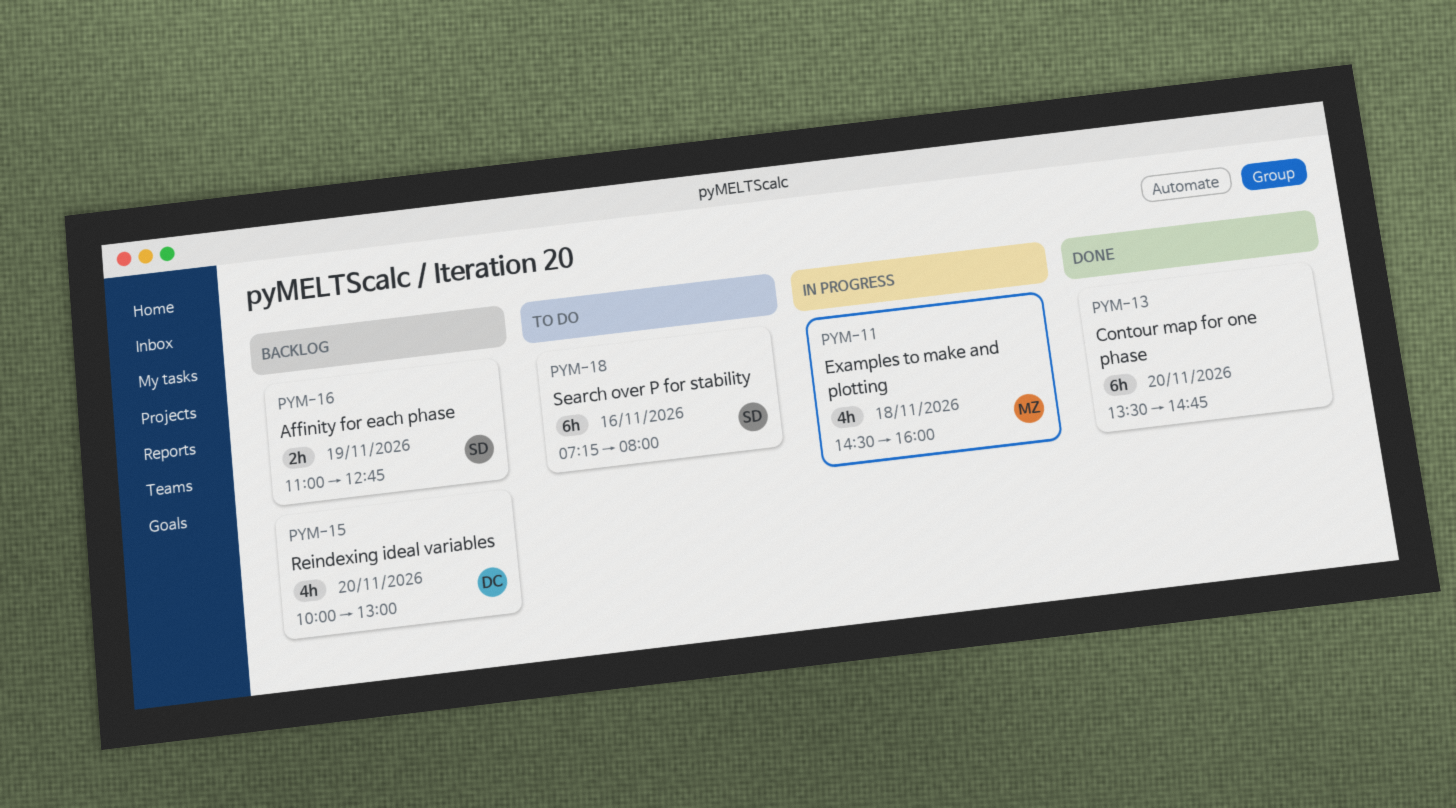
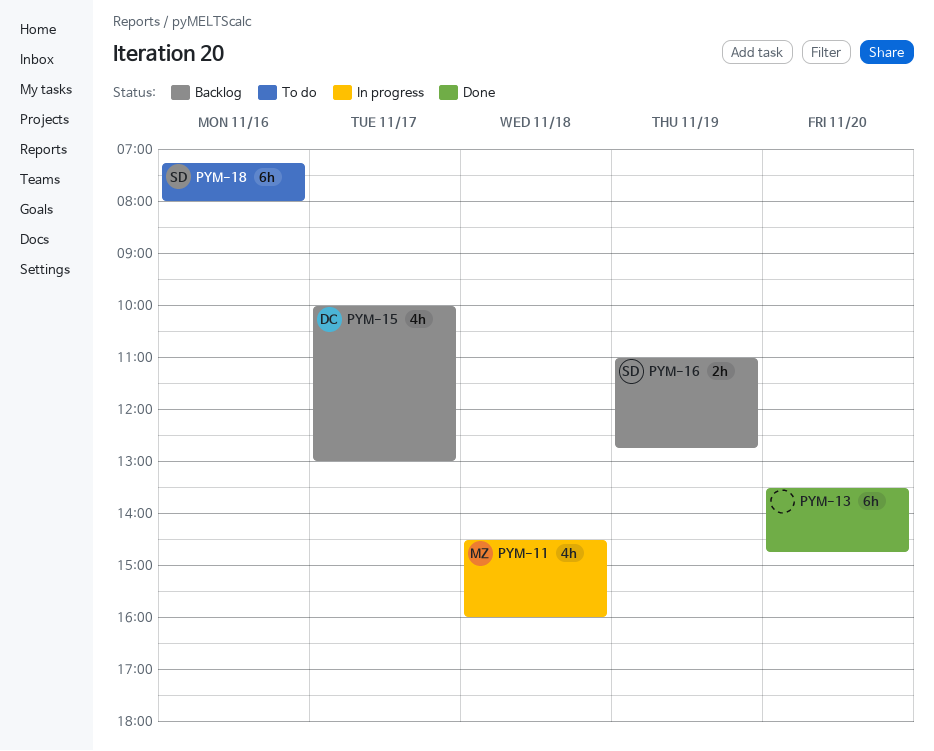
PYM-15, day: Nov 20 -> Nov 17

